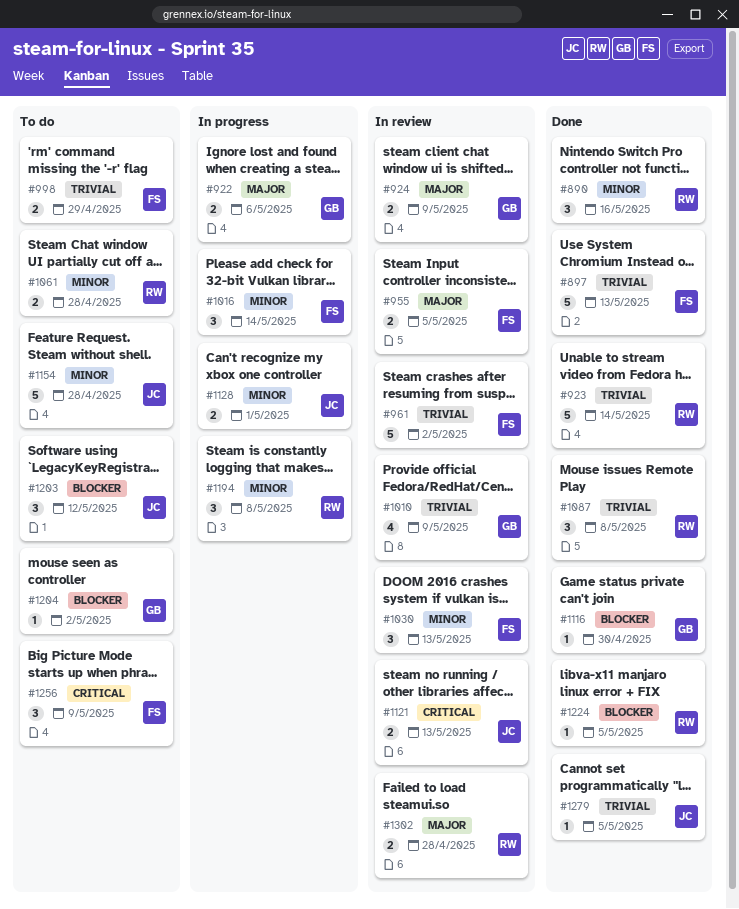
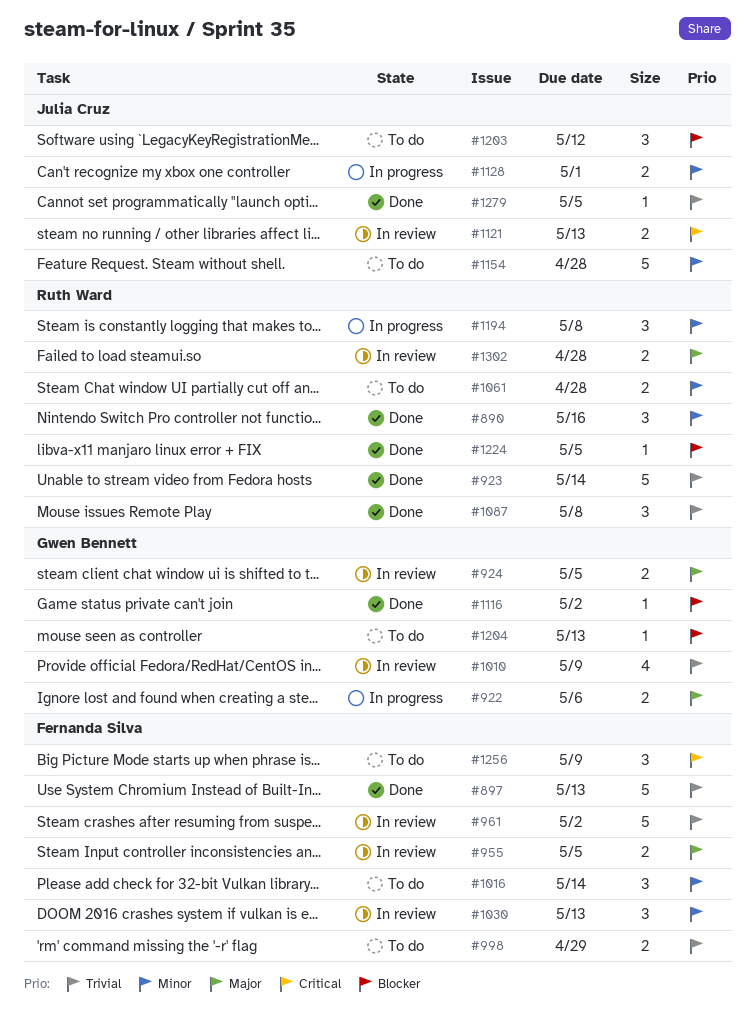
#924, due: May 9 -> May 5
#1016, status: In progress -> To do
#1116, due: Apr 30 -> May 2
#1204, due: May 2 -> May 13

